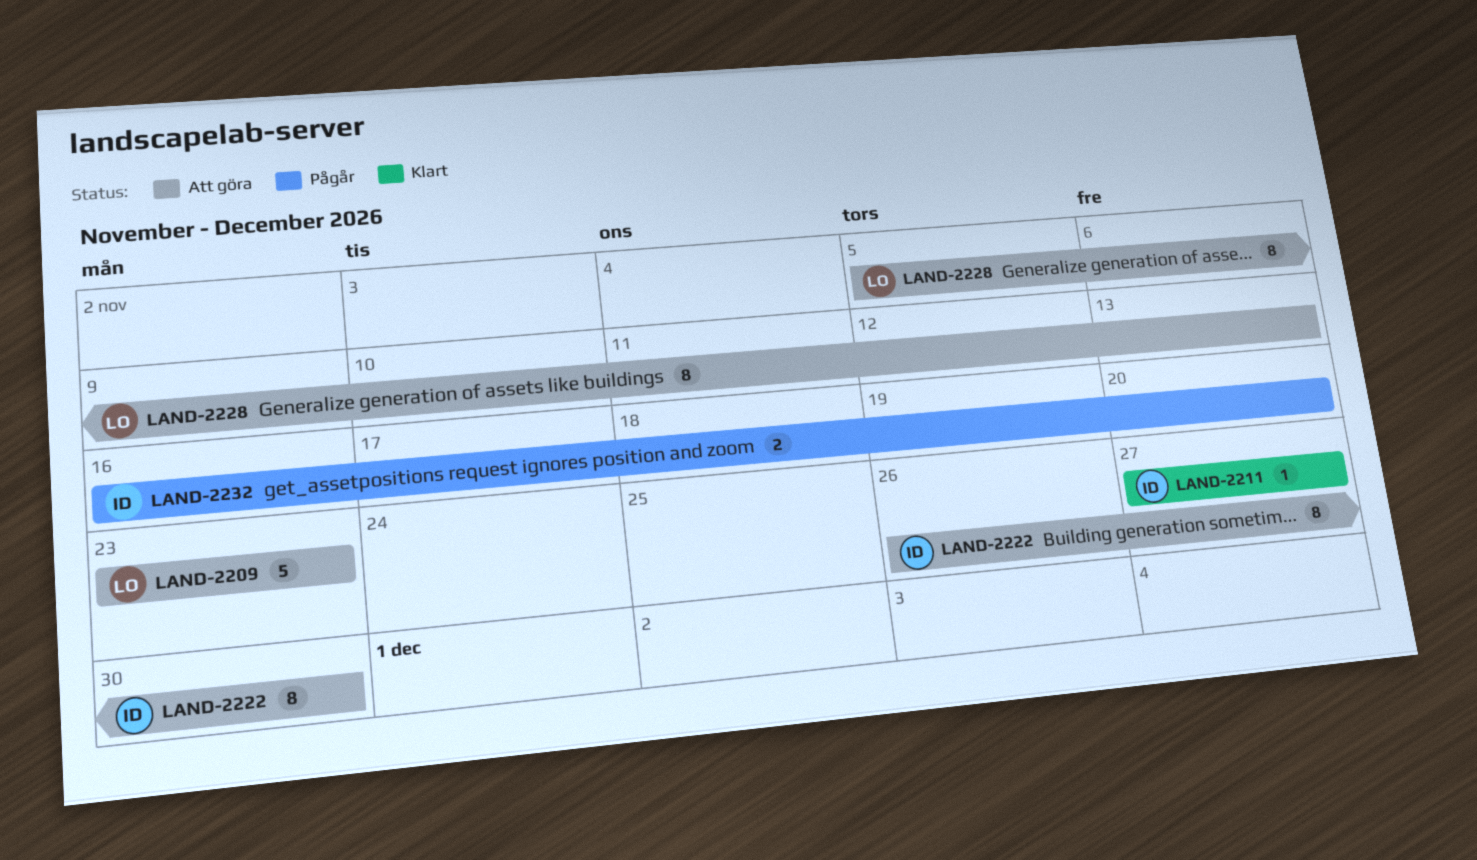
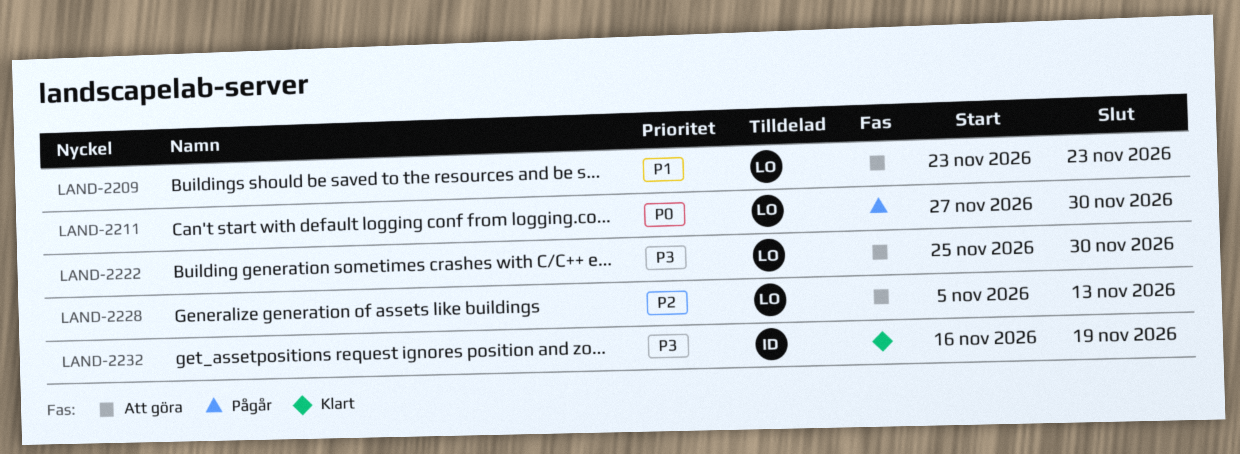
LAND-2211, status: Klart -> Pågår
LAND-2211, owner: ID -> LO
LAND-2211, due: Nov 27 -> Nov 30
LAND-2222, owner: ID -> LO
LAND-2222, start: Nov 26 -> Nov 25
LAND-2232, status: Pågår -> Klart
LAND-2232, due: Nov 20 -> Nov 19

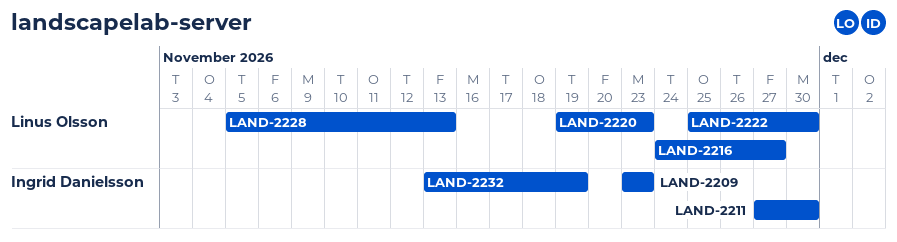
LAND-2209, owner: Linus Olsson -> Ingrid Danielsson
LAND-2211, owner: Linus Olsson -> Ingrid Danielsson
LAND-2216: none -> present
LAND-2220: none -> present
LAND-2232, start: Nov 16 -> Nov 13

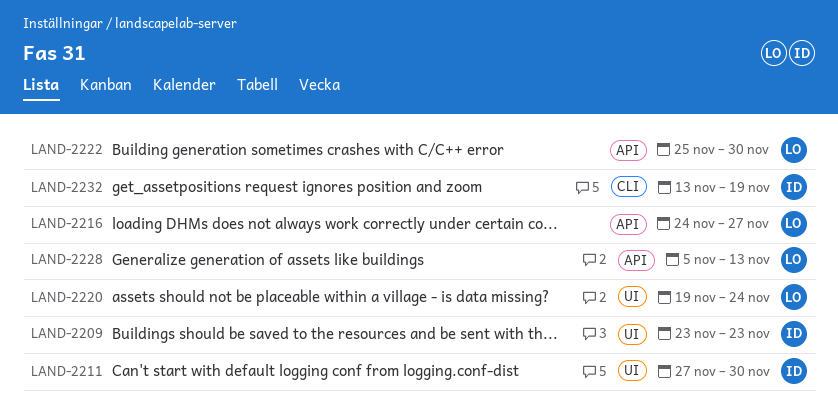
LAND-2220, due: Nov 23 -> Nov 24

